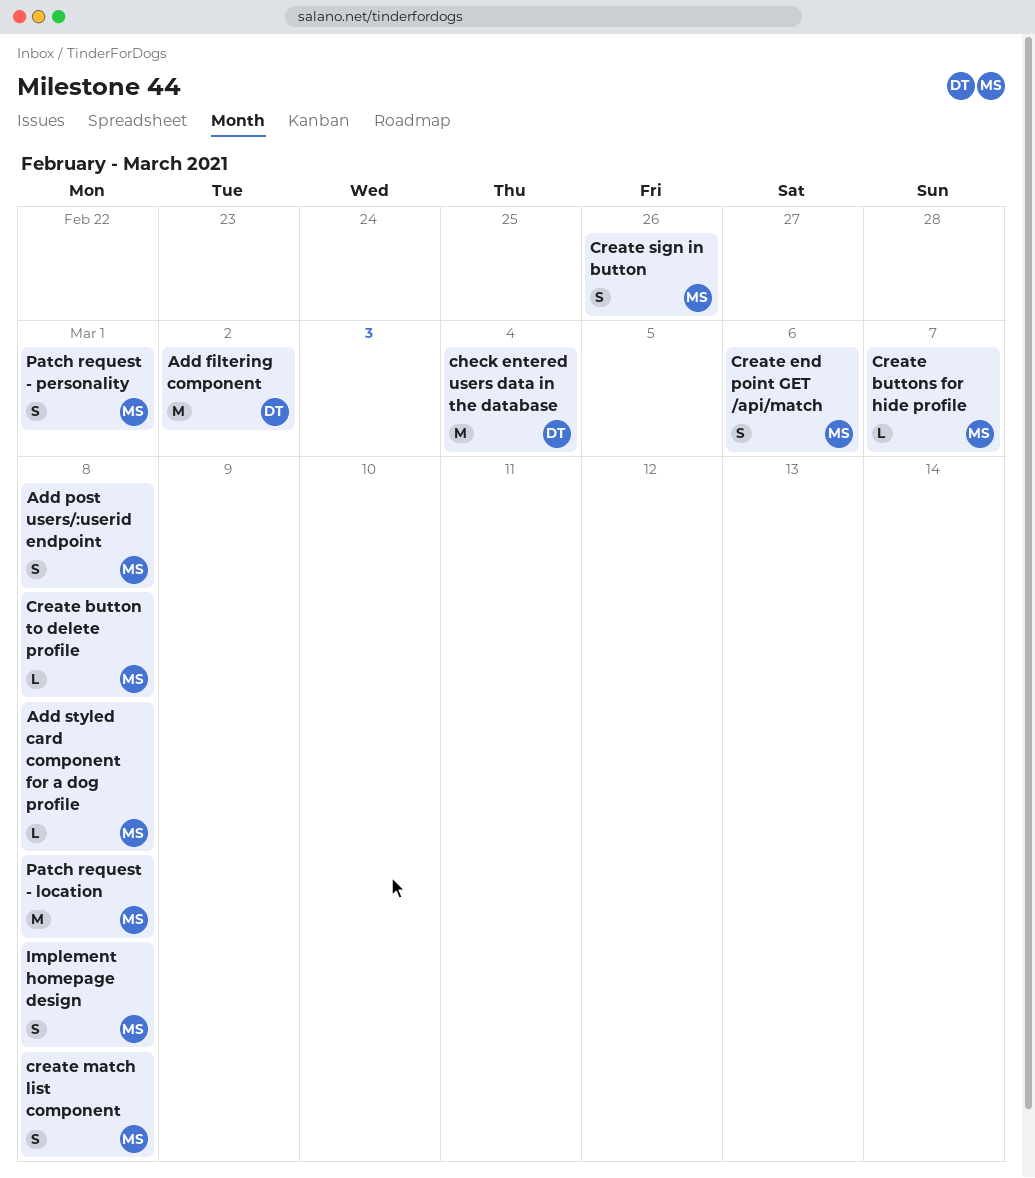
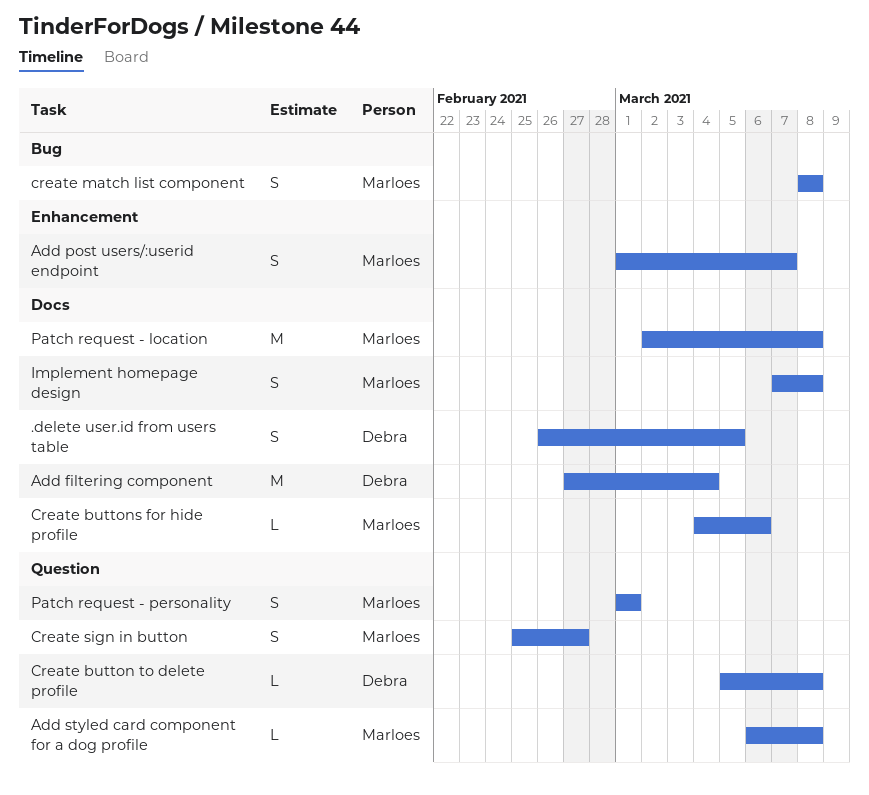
.delete user.id from users table: none -> present
Add filtering component, due: Mar 2 -> Mar 4
Add post users/:userid endpoint, due: Mar 8 -> Mar 7
check entered users data in the database: present -> none
Create button to delete profile, owner: Marloes -> Debra
Create buttons for hide profile, due: Mar 7 -> Mar 6
Create end point GET /api/match: present -> none
Create sign in button, due: Feb 26 -> Feb 27

